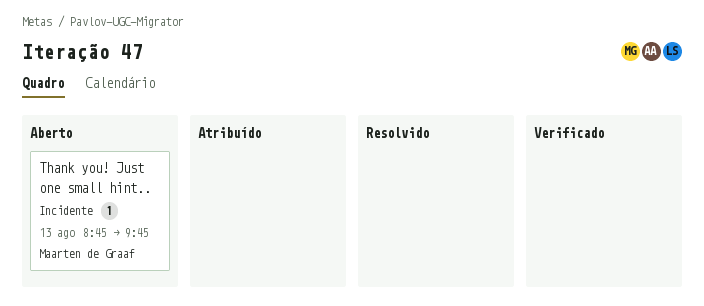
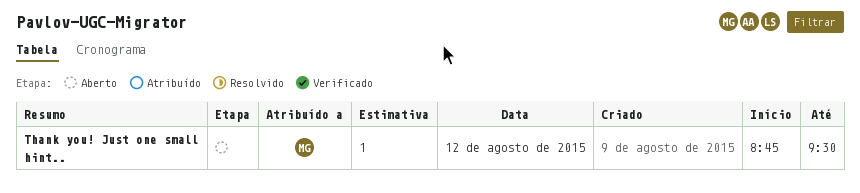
Thank you! Just one small hint.., day: Aug 13 -> Aug 12
Thank you! Just one small hint.., ends: 09:45 -> 09:30

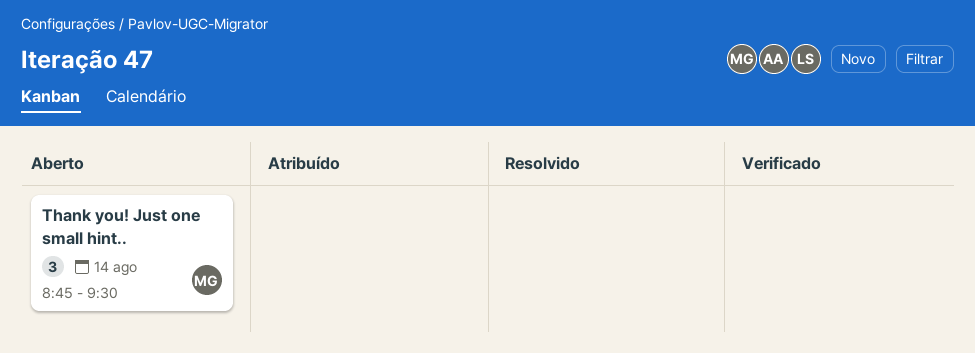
Thank you! Just one small hint.., estimate: 1 -> 3
Thank you! Just one small hint.., day: Aug 12 -> Aug 14

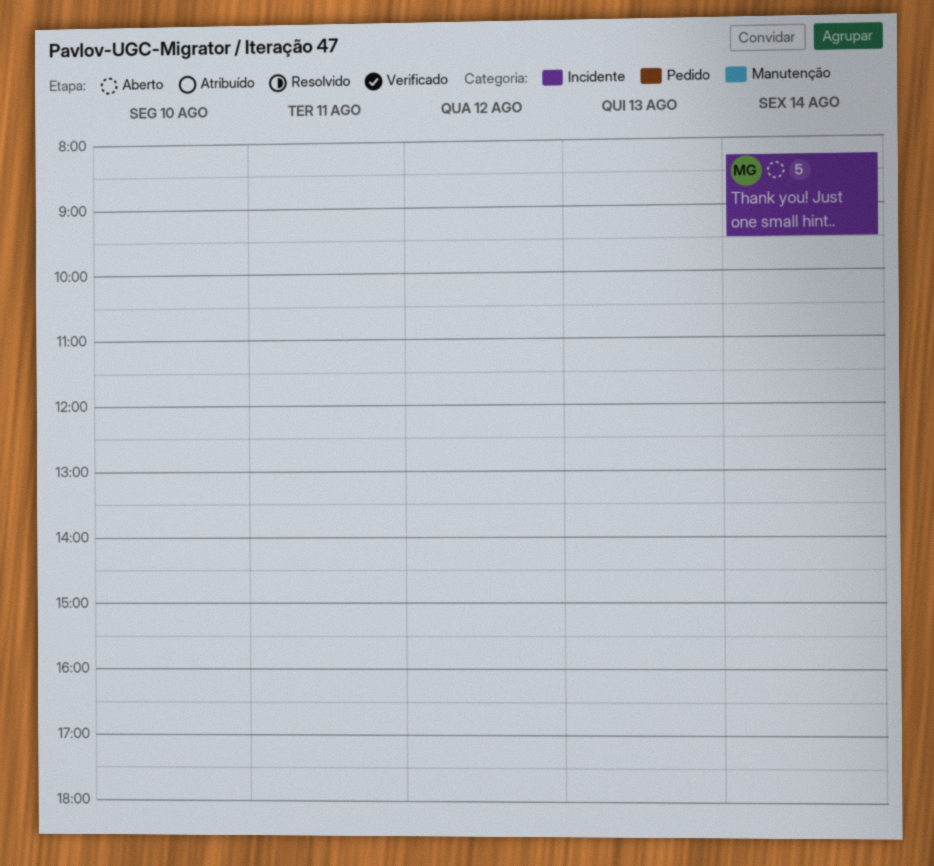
Thank you! Just one small hint.., estimate: 3 -> 5
Thank you! Just one small hint.., begins: 08:45 -> 08:15

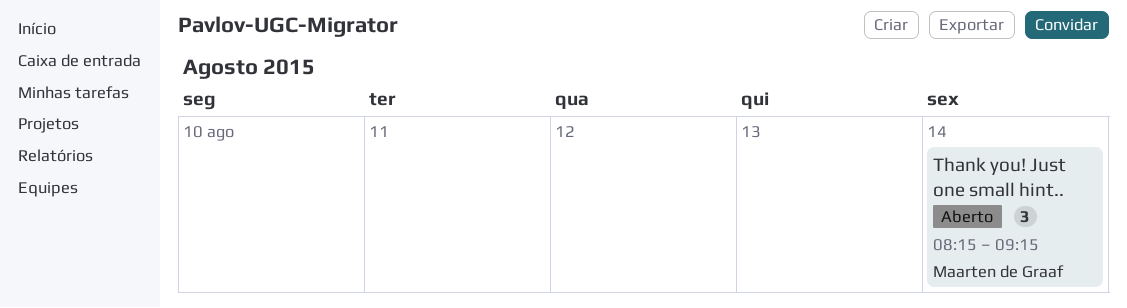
Thank you! Just one small hint.., estimate: 5 -> 3
Thank you! Just one small hint.., ends: 09:30 -> 09:15

